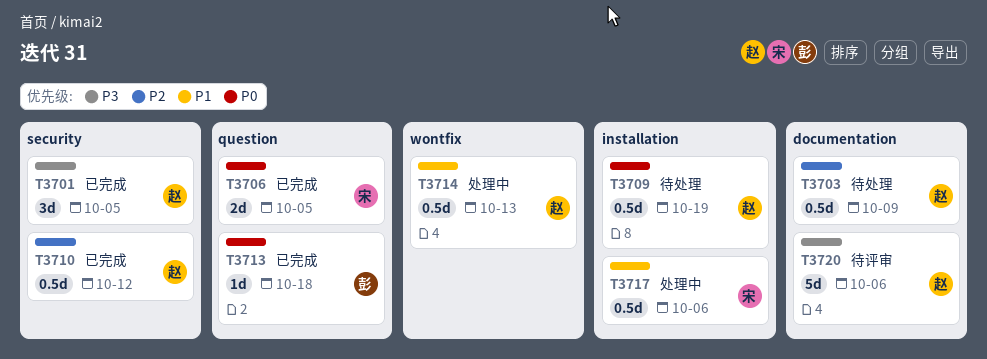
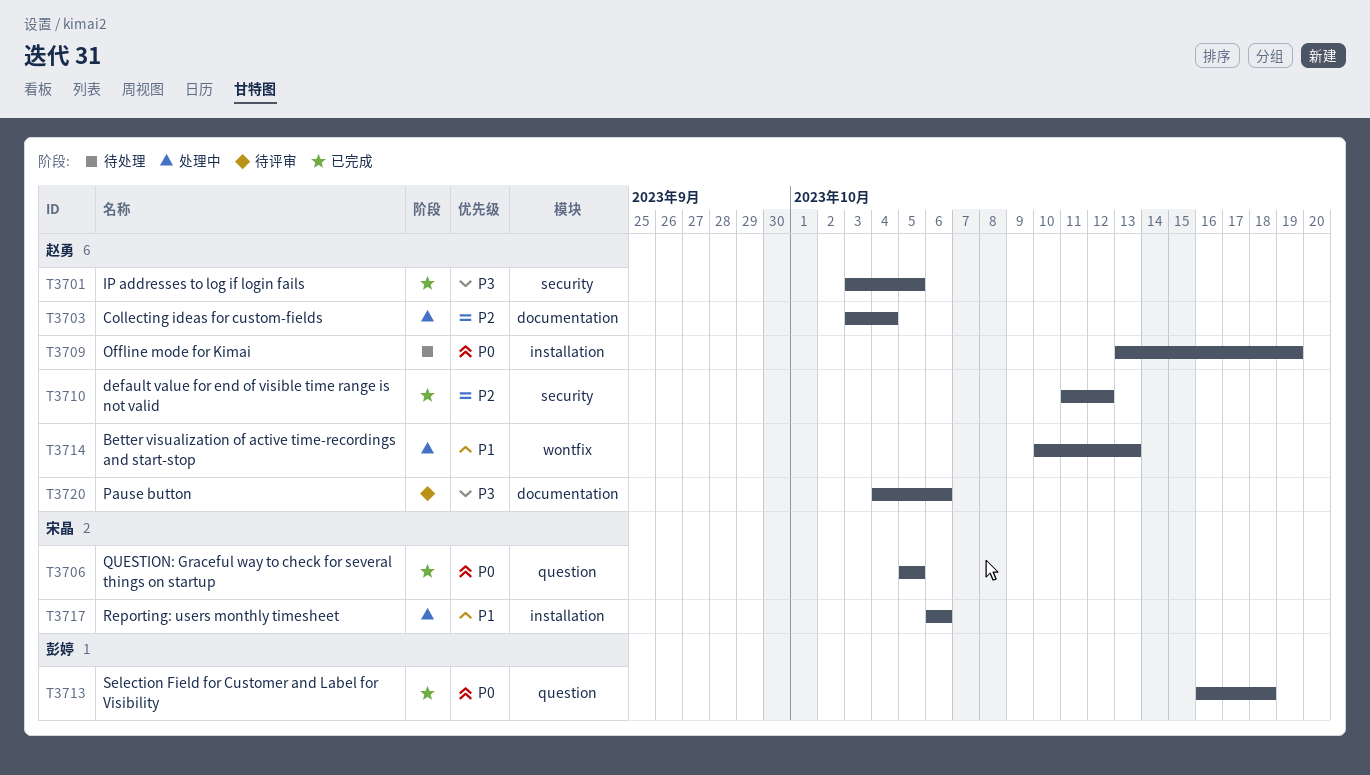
T3703, status: 待处理 -> 处理中
T3703, due: Oct 9 -> Oct 4

